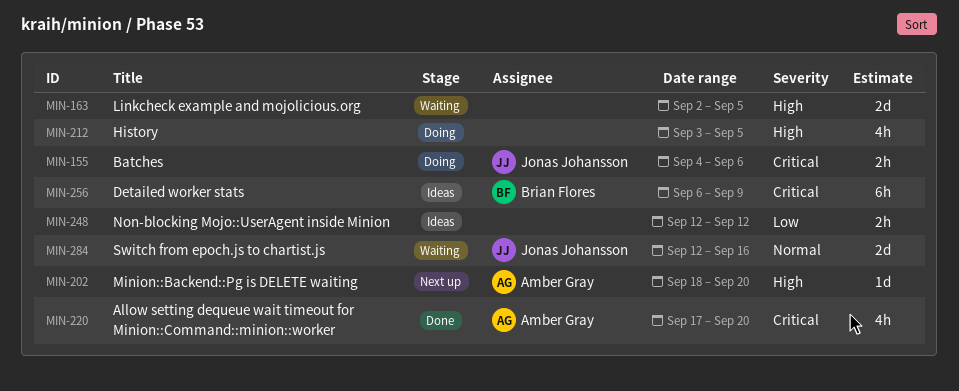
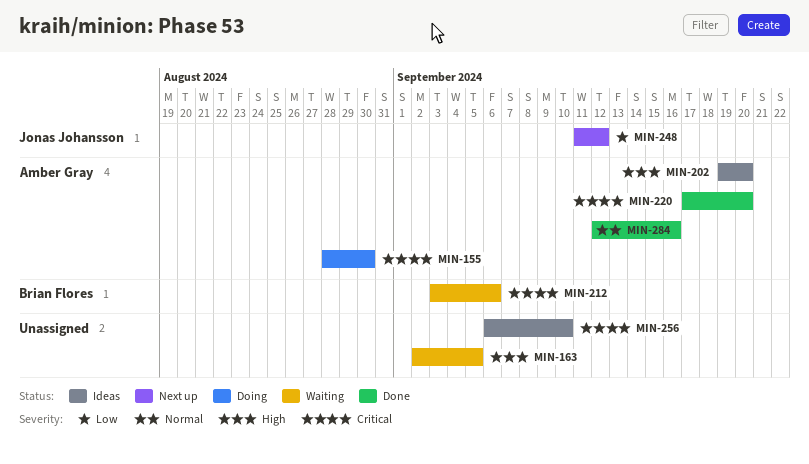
MIN-155, owner: Jonas Johansson -> Amber Gray
MIN-155, start: Sep 4 -> Aug 28
MIN-155, due: Sep 6 -> Aug 30
MIN-202, status: Next up -> Ideas
MIN-202, start: Sep 18 -> Sep 19
MIN-212, status: Doing -> Waiting
MIN-212, owner: none -> Brian Flores
MIN-212, priority: High -> Critical
MIN-212, due: Sep 5 -> Sep 6
MIN-248, status: Ideas -> Next up
MIN-248, owner: none -> Jonas Johansson
MIN-248, start: Sep 12 -> Sep 11
MIN-256, owner: Brian Flores -> none
MIN-256, due: Sep 9 -> Sep 10
MIN-284, status: Waiting -> Done
MIN-284, owner: Jonas Johansson -> Amber Gray

